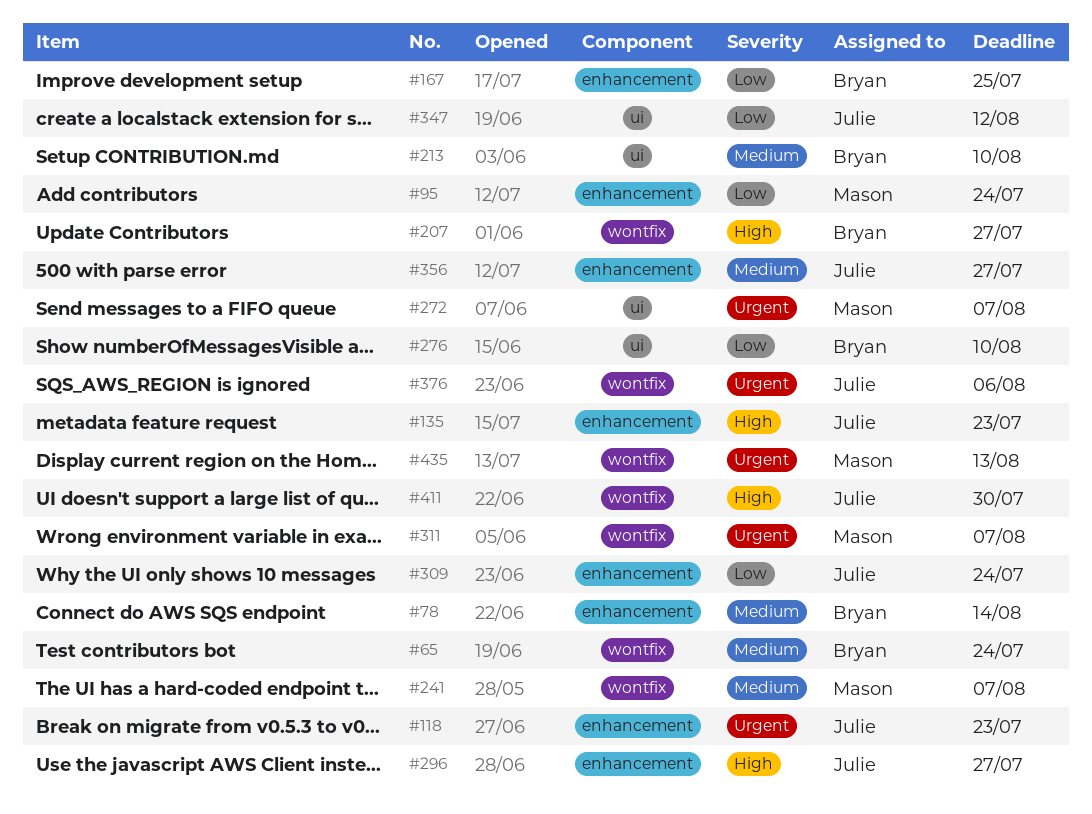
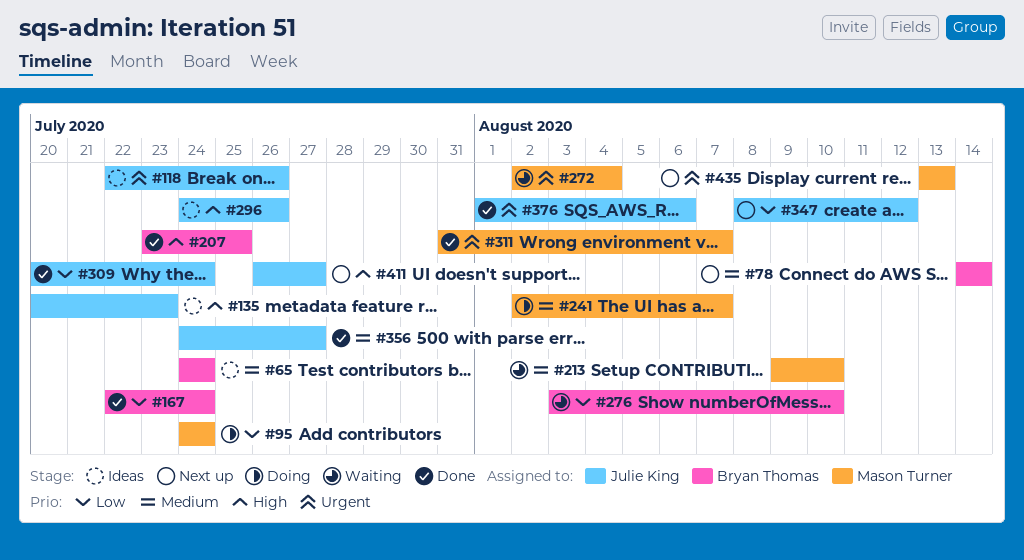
#118, due: Jul 23 -> Jul 26
#167, due: Jul 25 -> Jul 24
#207, due: Jul 27 -> Jul 25
#213, owner: Bryan Thomas -> Mason Turner
#272, due: Aug 7 -> Aug 4
#296, due: Jul 27 -> Jul 26
#411, due: Jul 30 -> Jul 27

